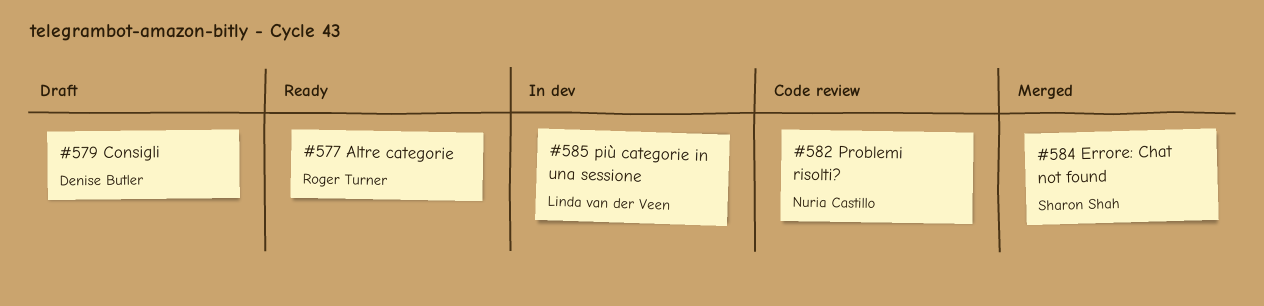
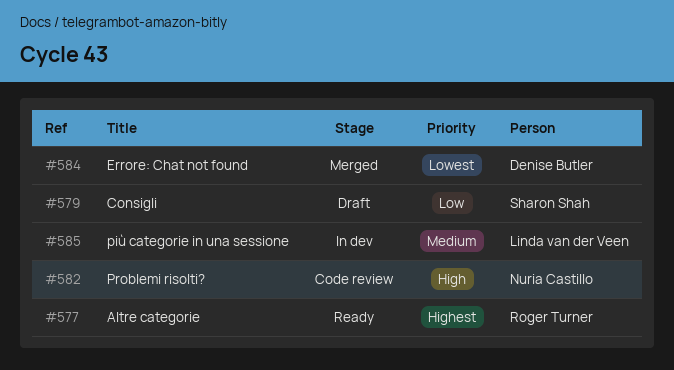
#579, owner: Denise Butler -> Sharon Shah
#584, owner: Sharon Shah -> Denise Butler

